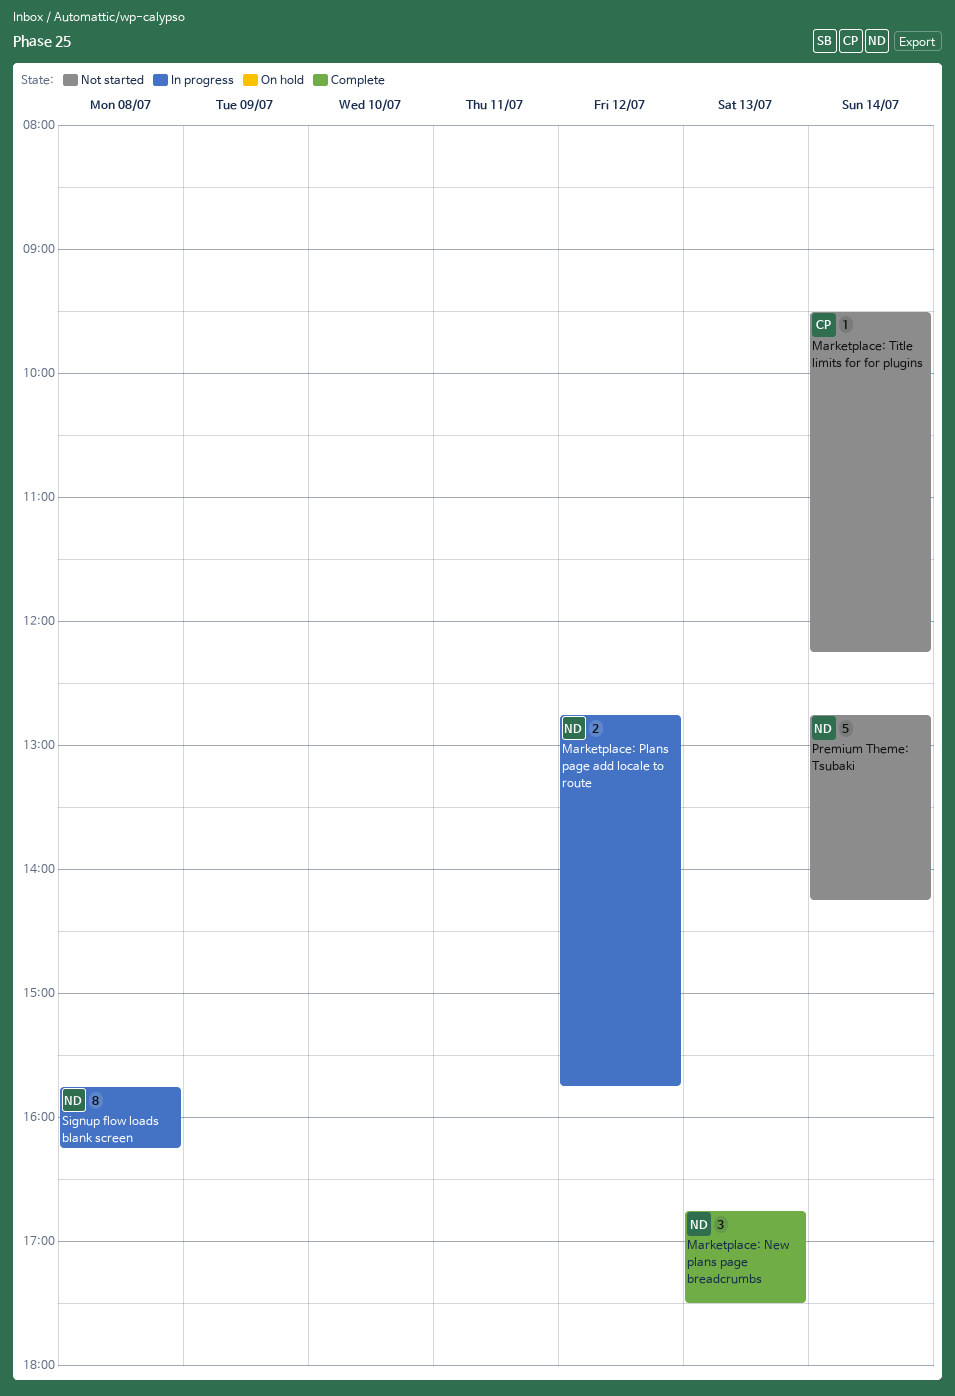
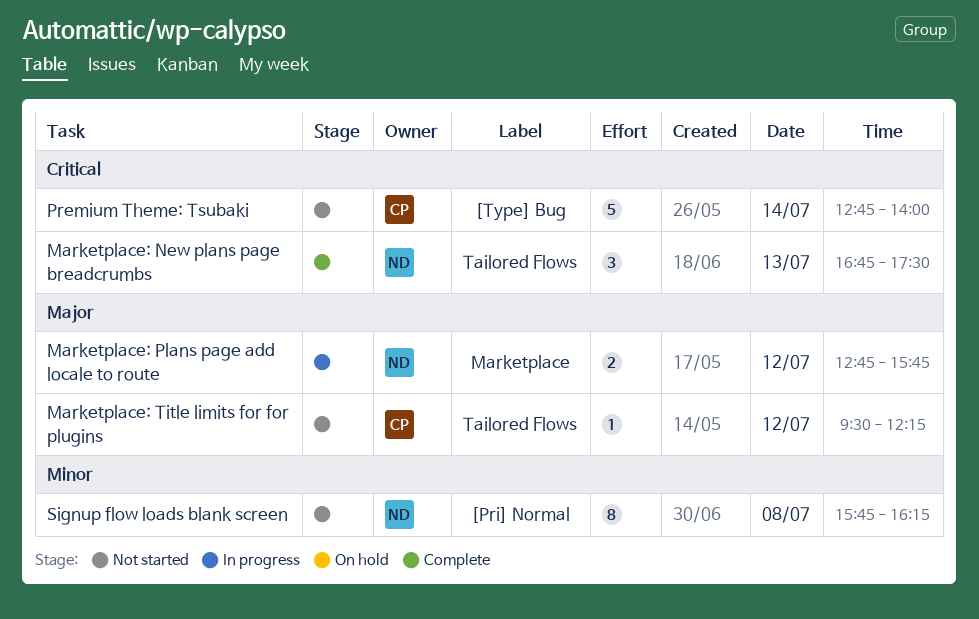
Marketplace: Title limits for for plugins, day: Jul 14 -> Jul 12
Premium Theme: Tsubaki, owner: ND -> CP
Premium Theme: Tsubaki, ends: 14:15 -> 14:00
Signup flow loads blank screen, status: In progress -> Not started

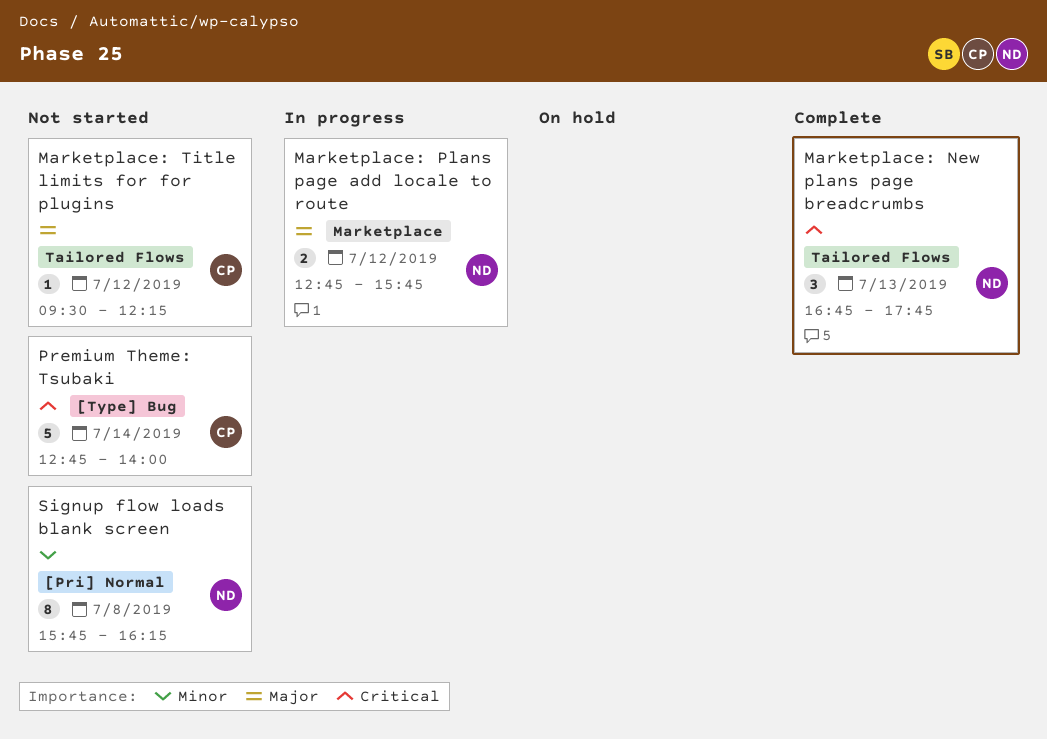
Marketplace: New plans page breadcrumbs, ends: 17:30 -> 17:45

